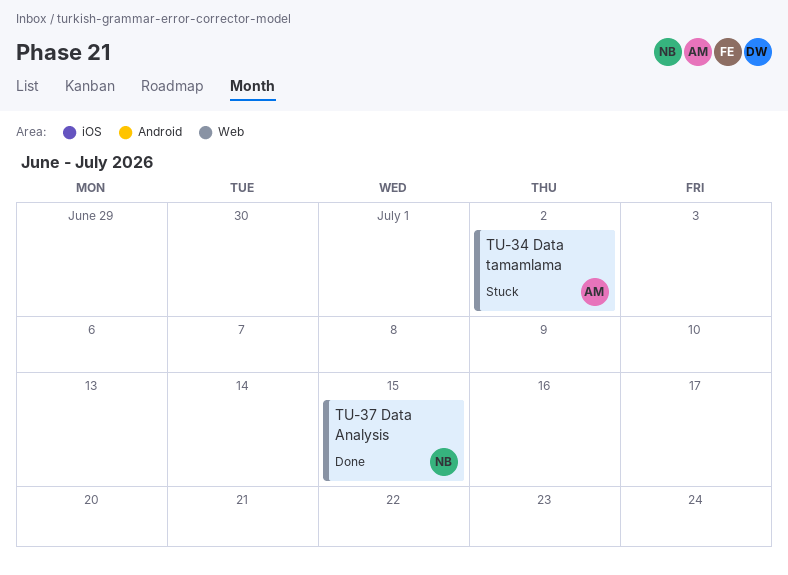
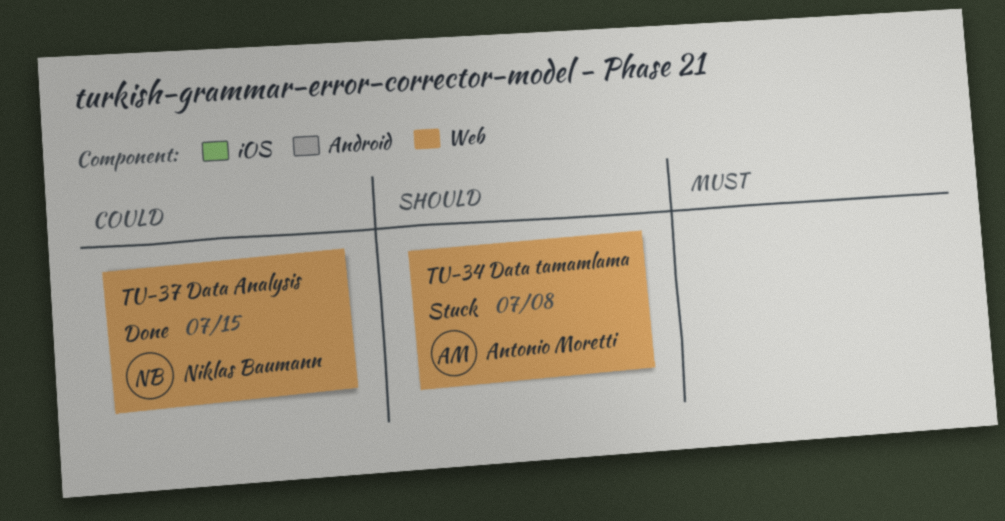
TU-34, due: Jul 2 -> Jul 8

